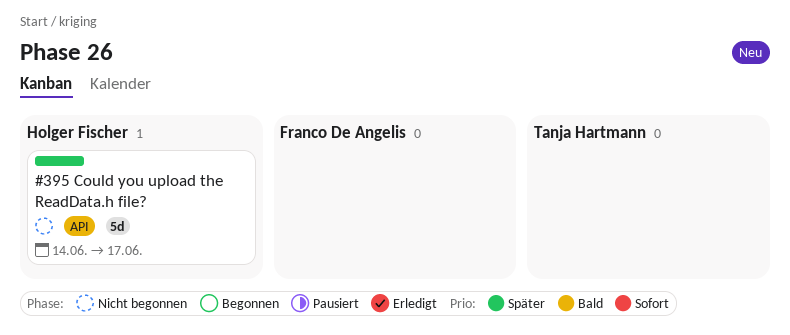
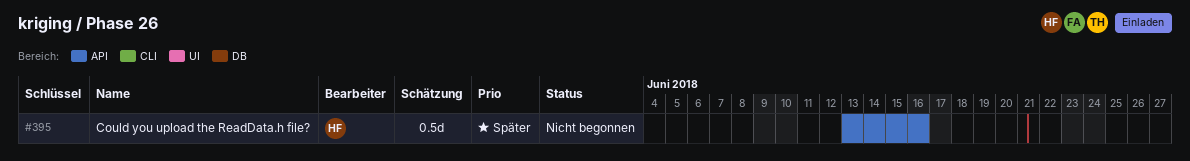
#395, estimate: 5d -> 0.5d
#395, start: Jun 14 -> Jun 13
#395, due: Jun 17 -> Jun 16

